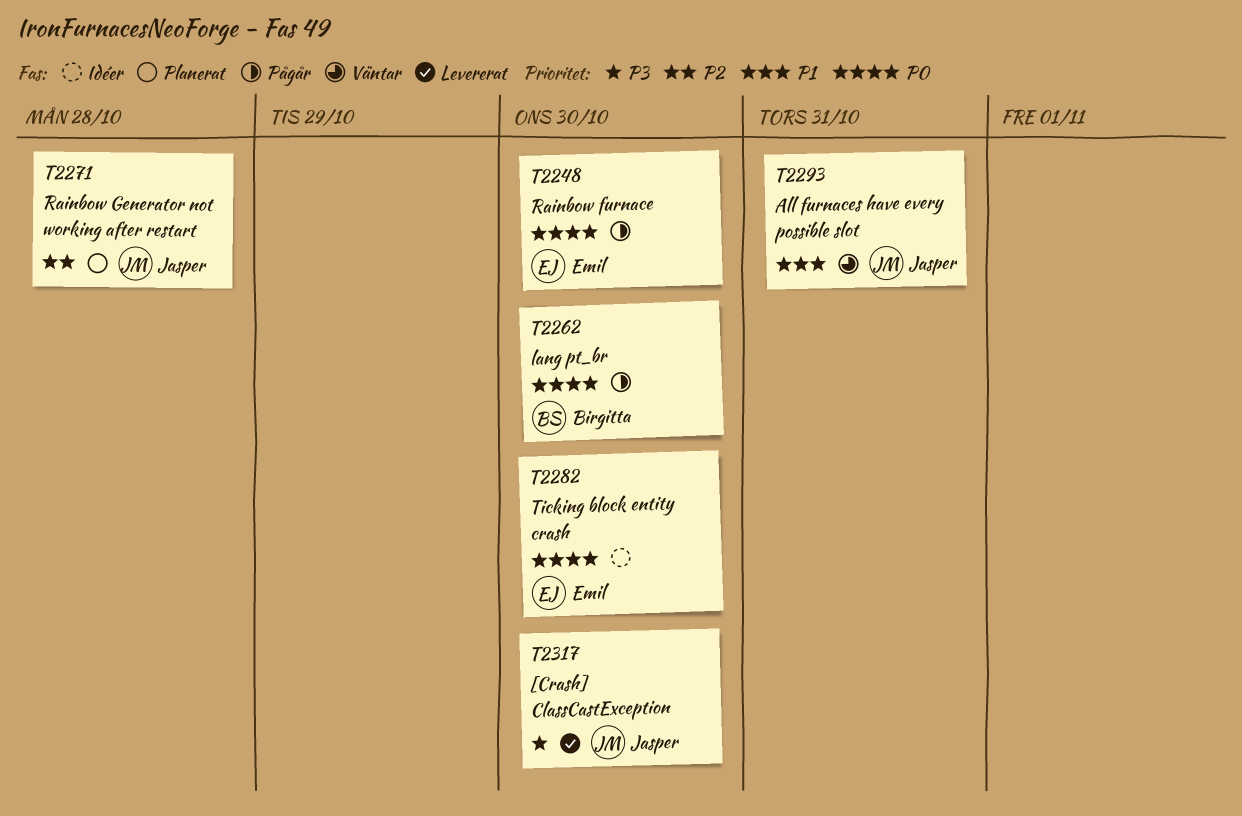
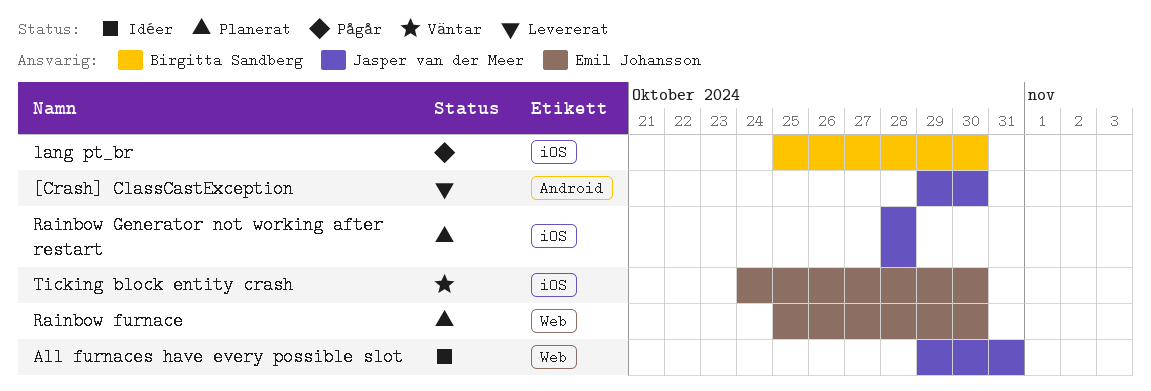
All furnaces have every possible slot, status: Väntar -> Idéer
Rainbow furnace, status: Pågår -> Planerat
Ticking block entity crash, status: Idéer -> Väntar

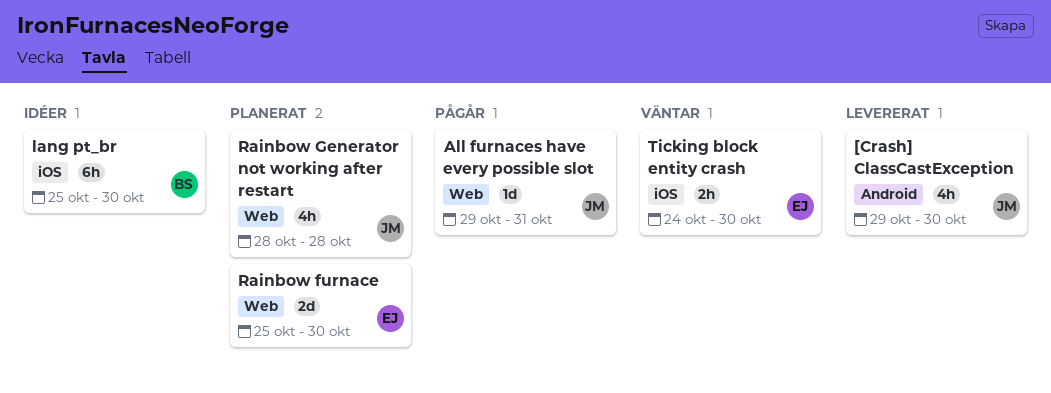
All furnaces have every possible slot, status: Idéer -> Pågår
lang pt_br, status: Pågår -> Idéer
Rainbow Generator not working after restart, label: iOS -> Web

